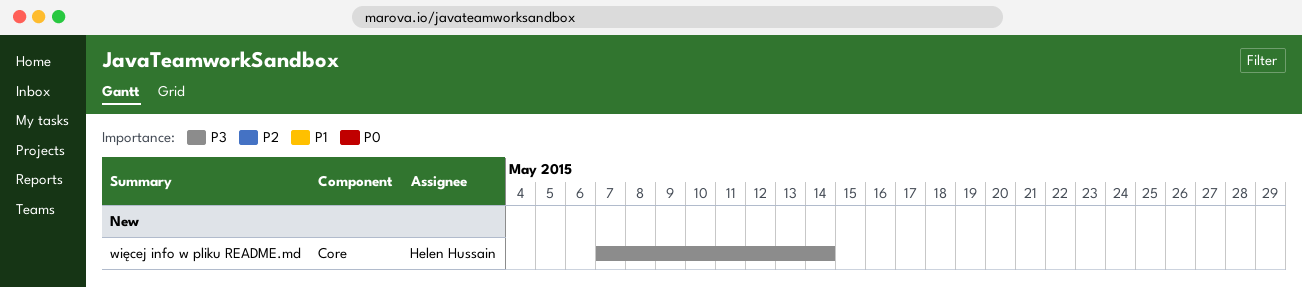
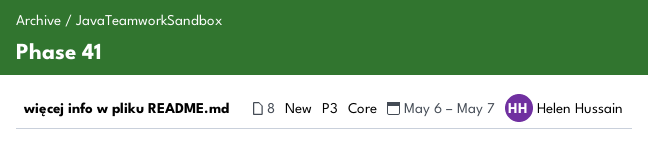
więcej info w pliku README.md, start: May 7 -> May 6
więcej info w pliku README.md, due: May 14 -> May 7

